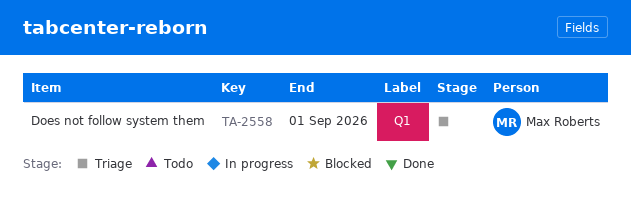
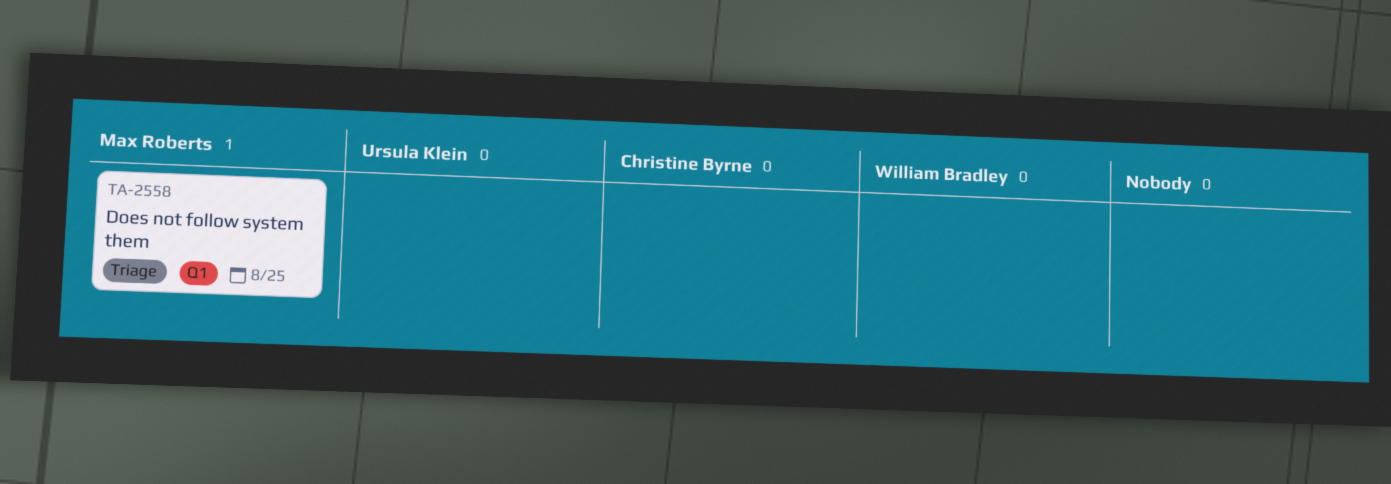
TA-2558, due: Sep 1 -> Aug 25

